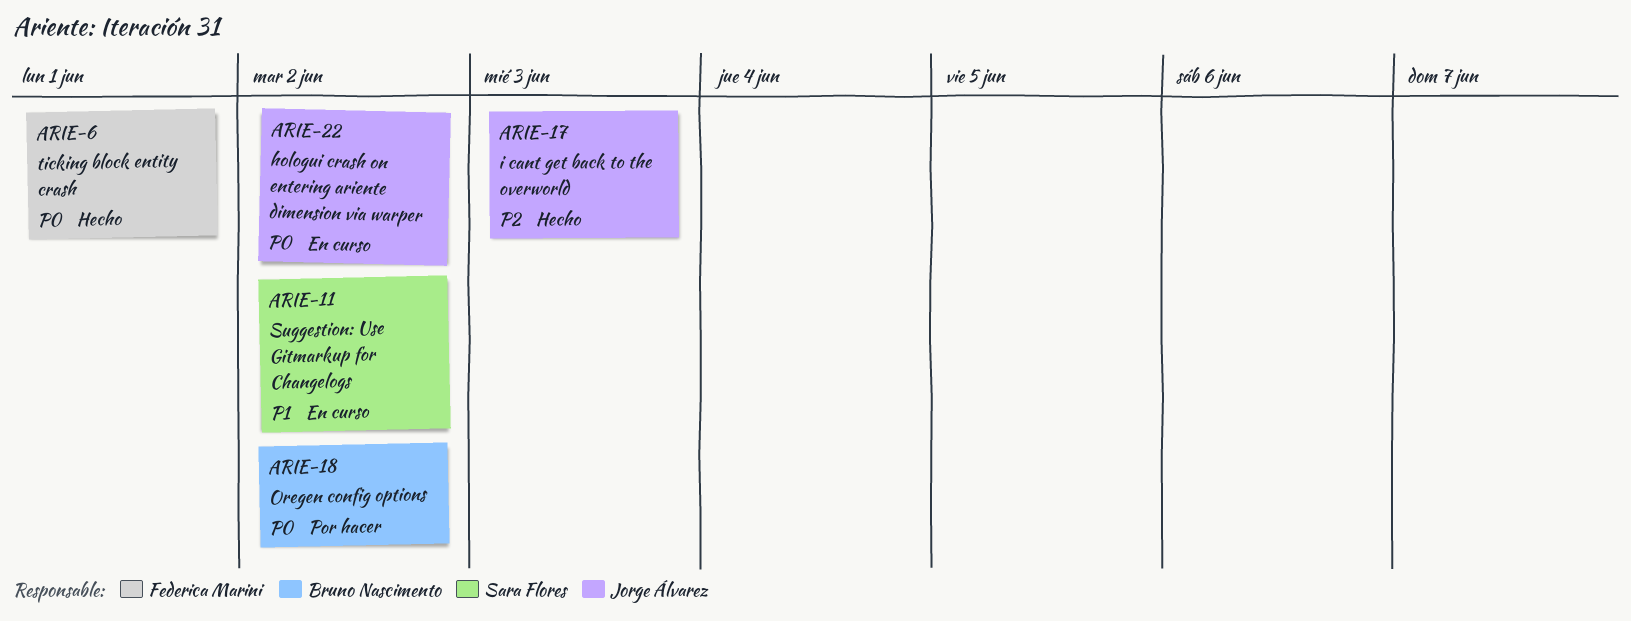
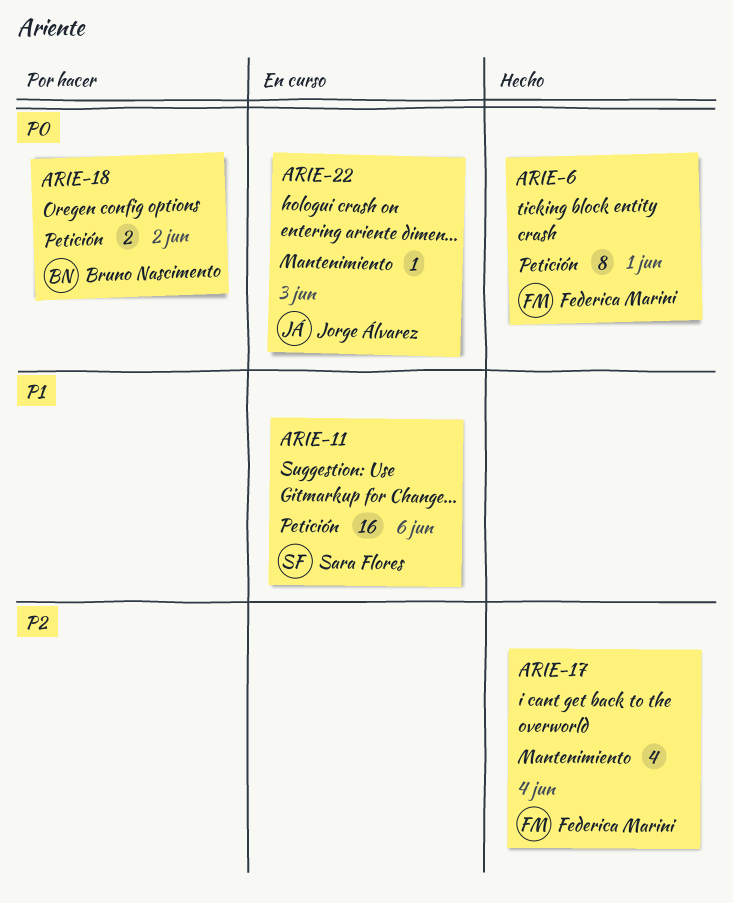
ARIE-11, due: Jun 2 -> Jun 6
ARIE-17, owner: Jorge Álvarez -> Federica Marini
ARIE-17, due: Jun 3 -> Jun 4
ARIE-22, due: Jun 2 -> Jun 3

